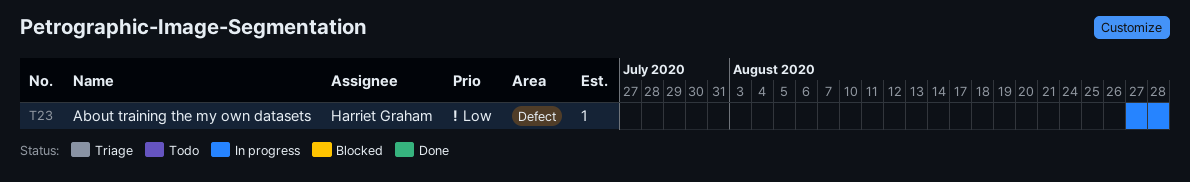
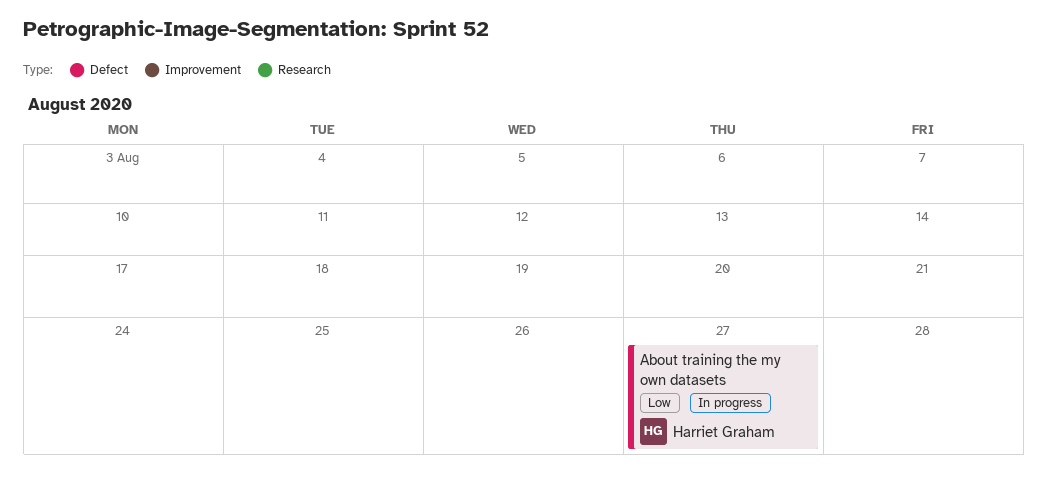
About training the my own datasets, due: Aug 28 -> Aug 27

